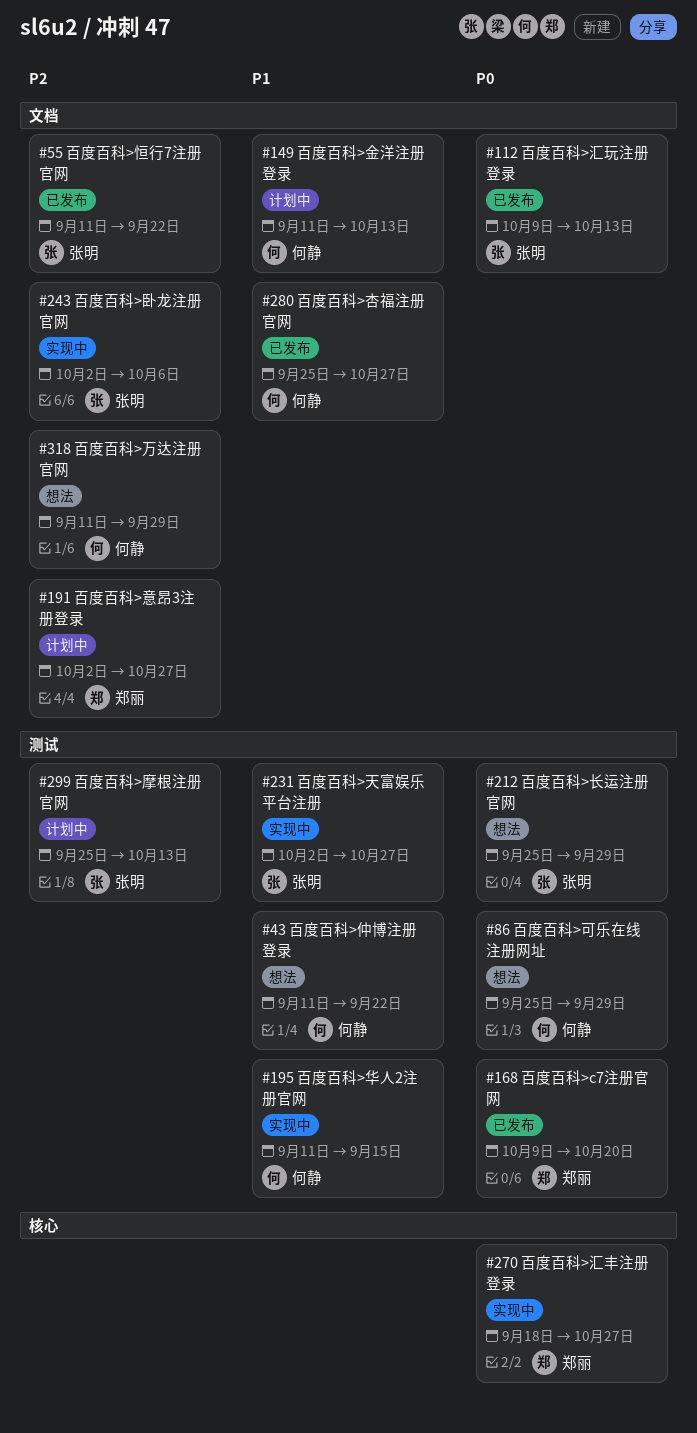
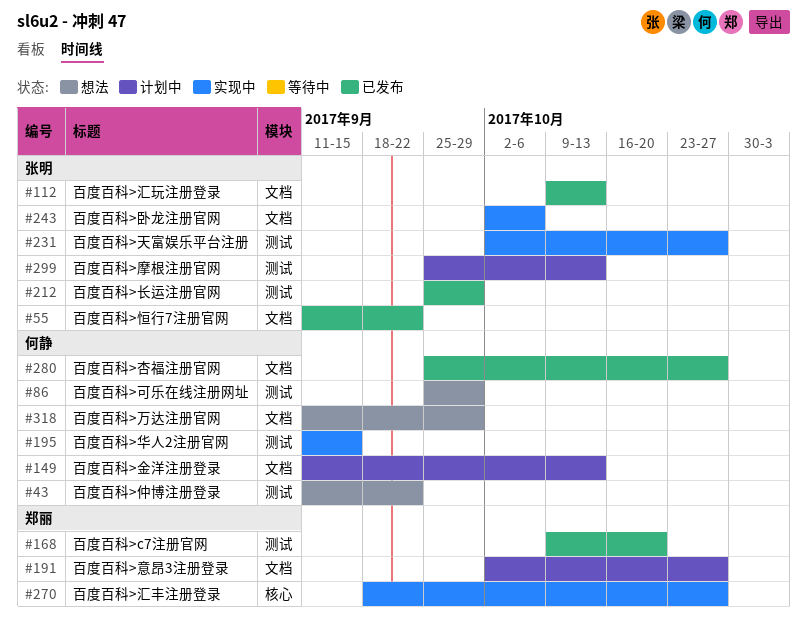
#212, status: 想法 -> 已发布

